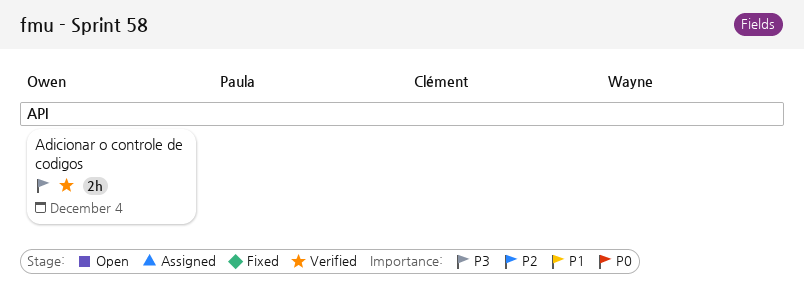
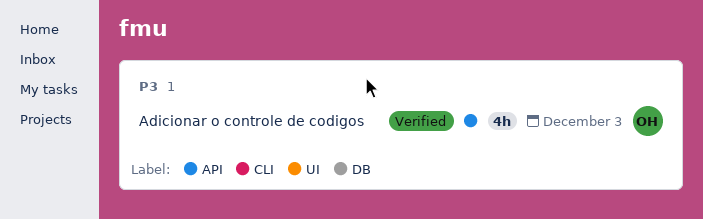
Adicionar o controle de codigos, estimate: 2h -> 4h
Adicionar o controle de codigos, due: Dec 4 -> Dec 3

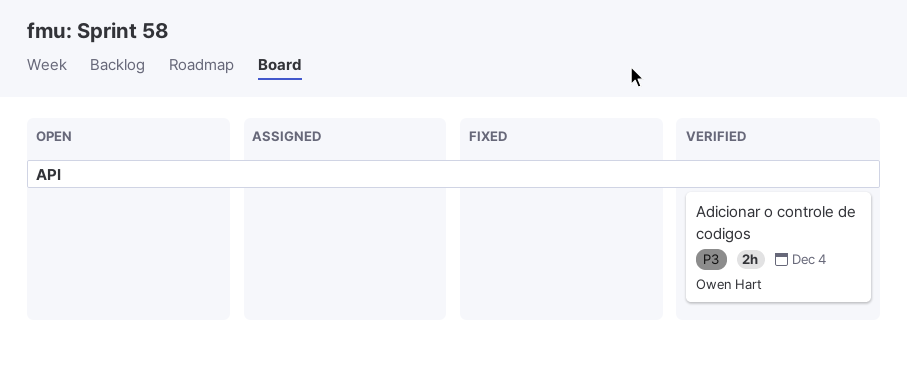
Adicionar o controle de codigos, estimate: 4h -> 2h
Adicionar o controle de codigos, due: Dec 3 -> Dec 4

